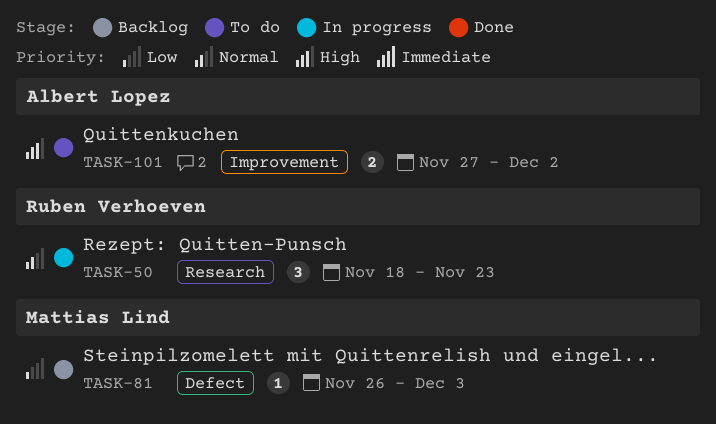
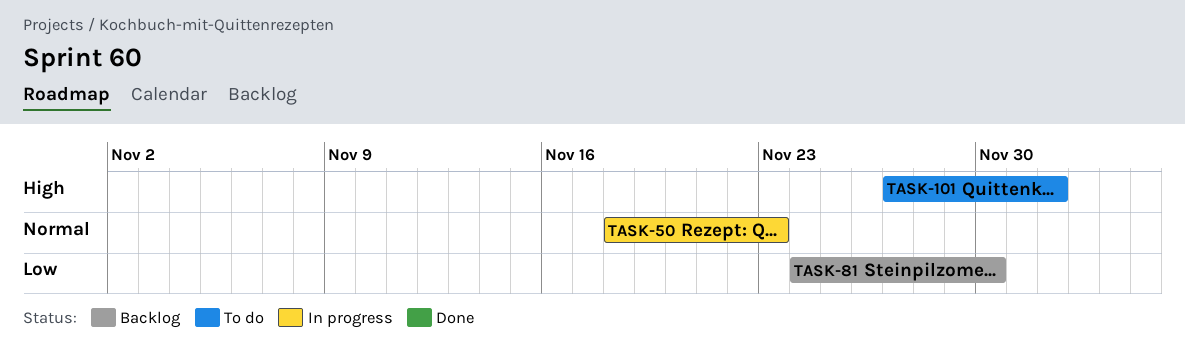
TASK-81, start: Nov 26 -> Nov 24
TASK-81, due: Dec 3 -> Nov 30

